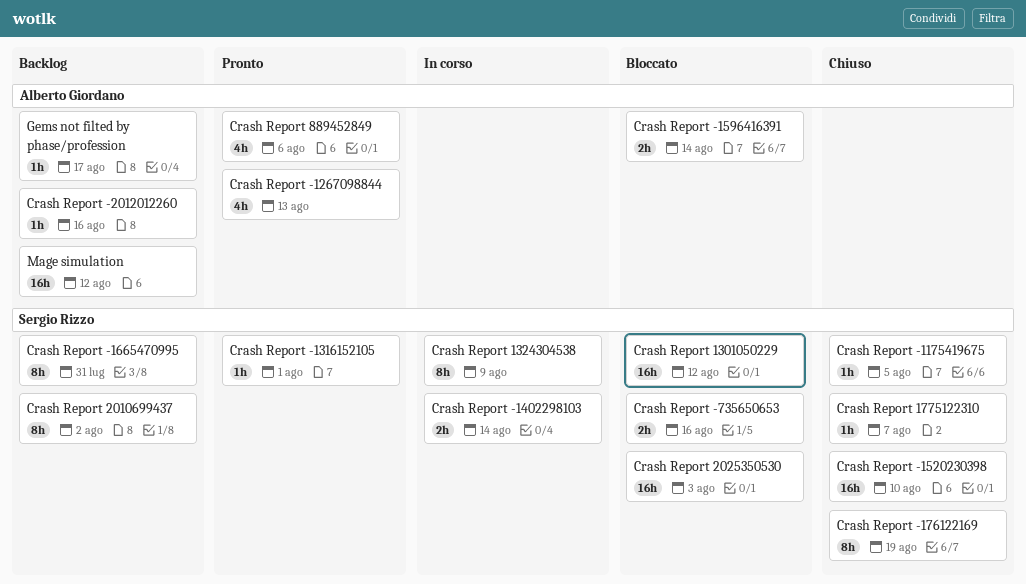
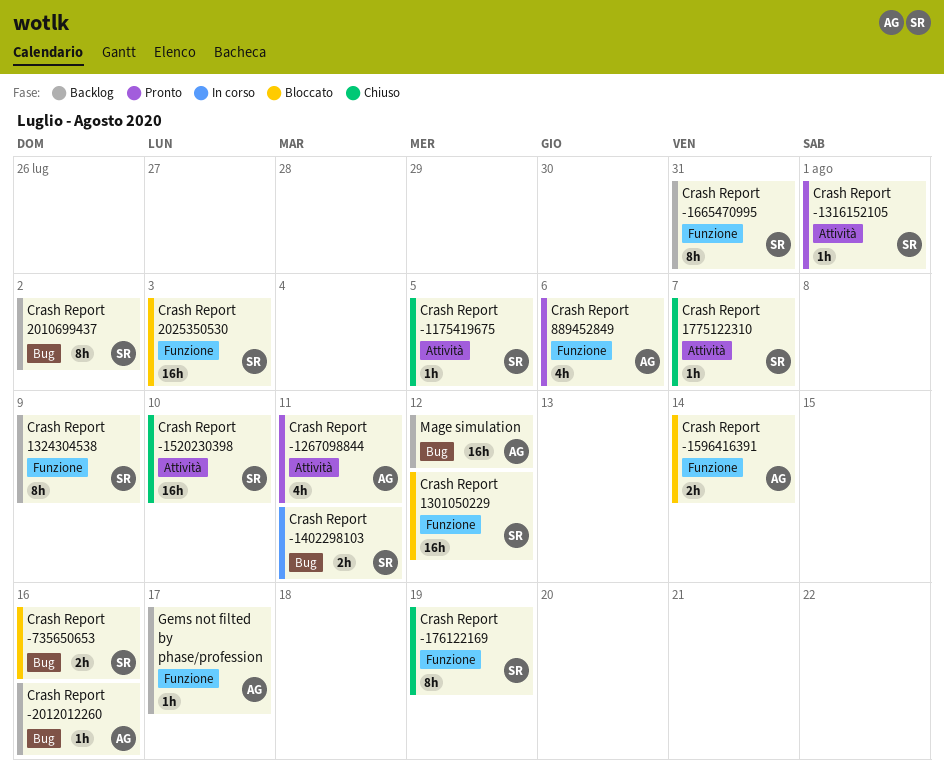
Crash Report -1267098844, due: Aug 13 -> Aug 11
Crash Report -1402298103, due: Aug 14 -> Aug 11
Crash Report 1324304538, status: In corso -> Backlog

